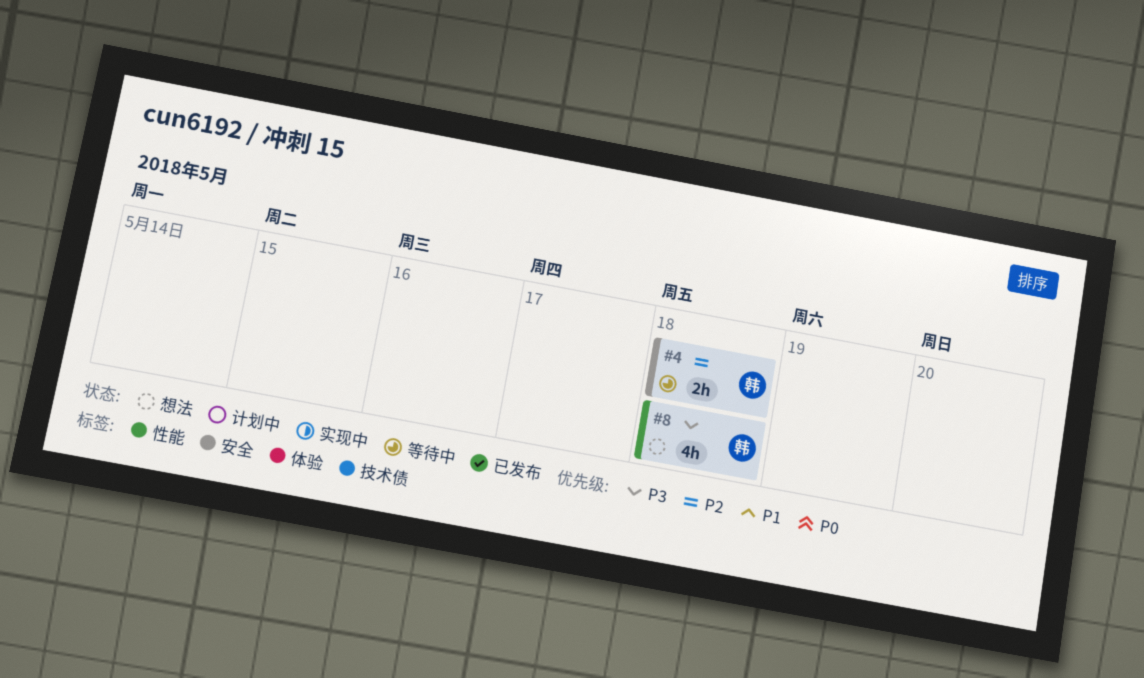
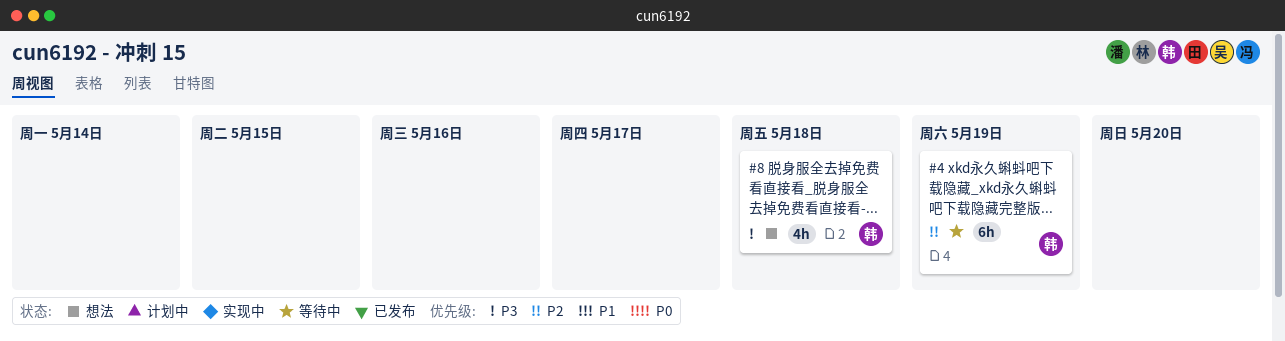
#4, estimate: 2h -> 6h
#4, due: May 18 -> May 19

